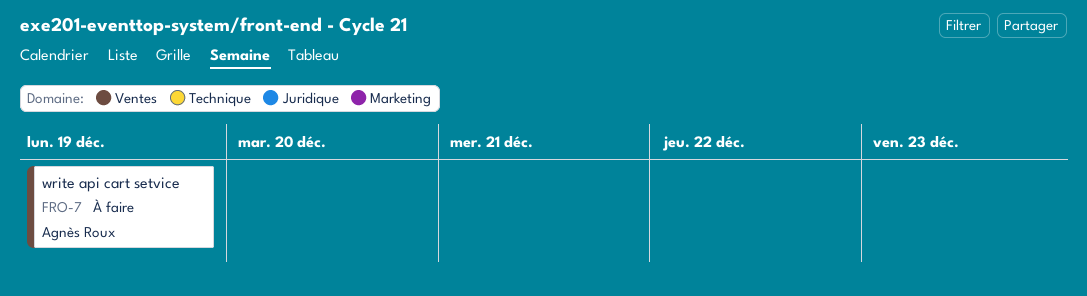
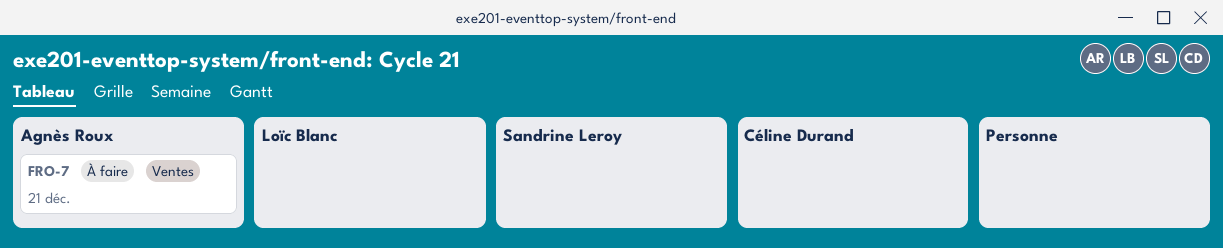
FRO-7, due: Dec 19 -> Dec 21

